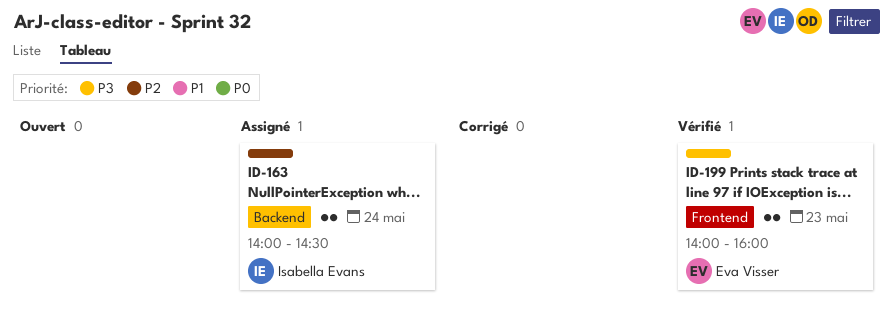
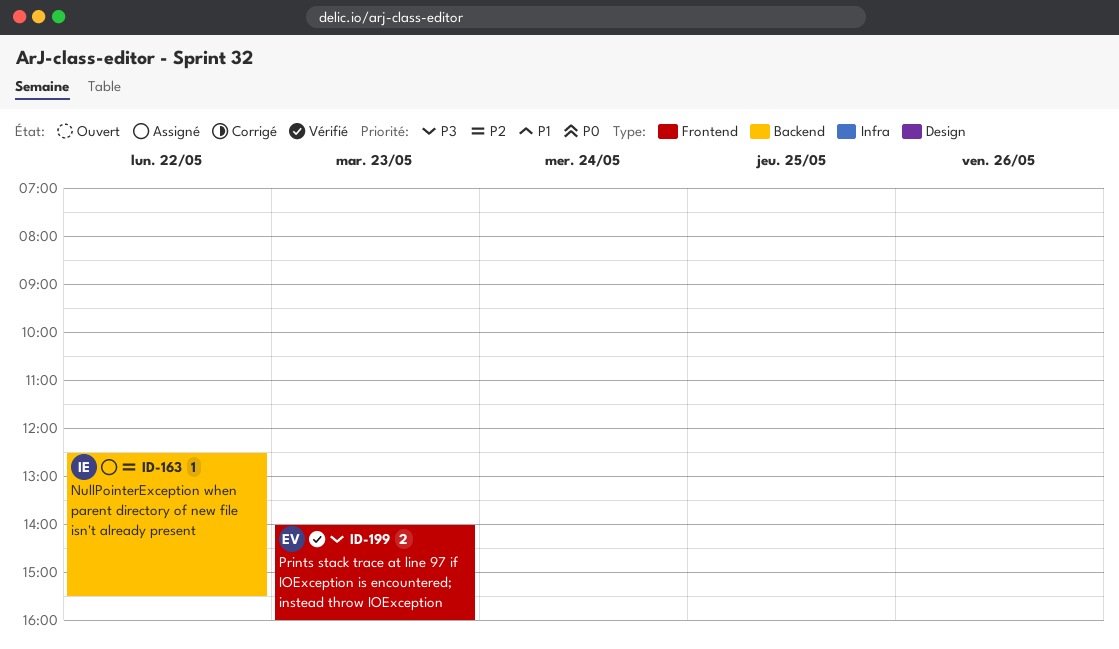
ID-163, estimate: 2 -> 1
ID-163, day: May 24 -> May 22
ID-163, begins: 14:00 -> 12:30
ID-163, ends: 14:30 -> 15:30

